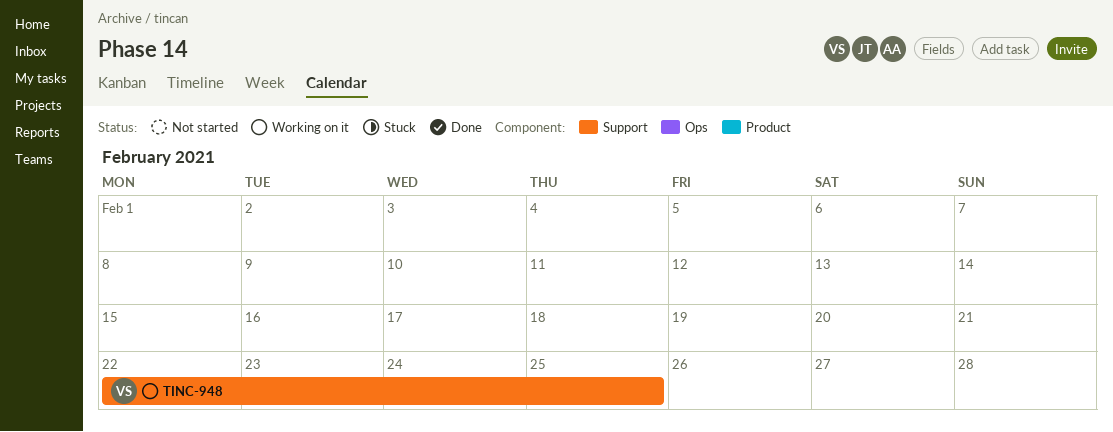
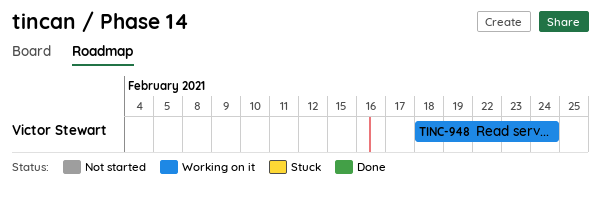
TINC-948, start: Feb 22 -> Feb 18
TINC-948, due: Feb 25 -> Feb 24

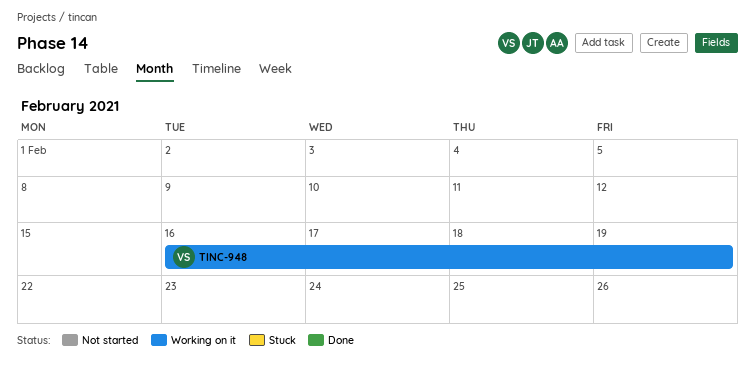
TINC-948, start: Feb 18 -> Feb 16
TINC-948, due: Feb 24 -> Feb 19

